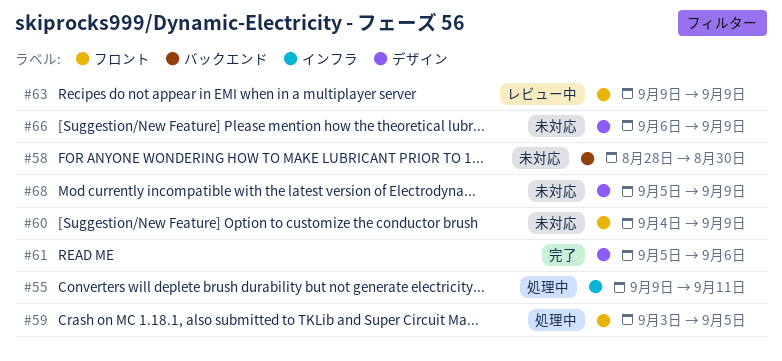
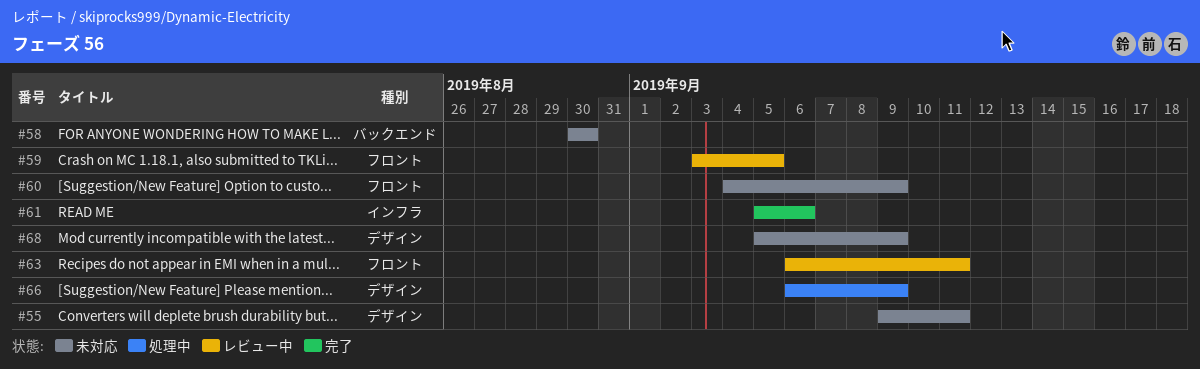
#55, status: 処理中 -> 未対応
#55, label: インフラ -> デザイン
#58, start: Aug 28 -> Aug 30
#59, status: 処理中 -> レビュー中
#61, label: デザイン -> インフラ
#63, start: Sep 9 -> Sep 6
#63, due: Sep 9 -> Sep 11
#66, status: 未対応 -> 処理中

